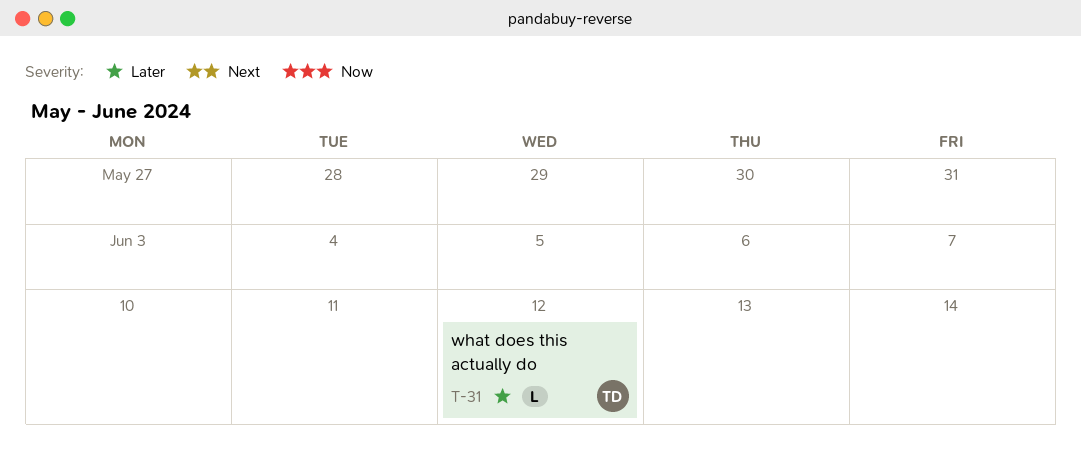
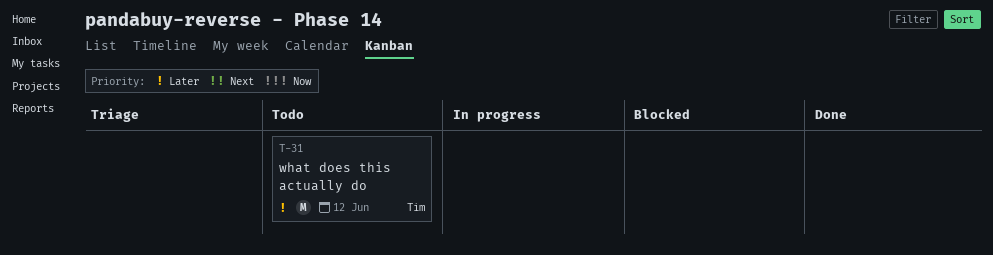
T-31, estimate: L -> M

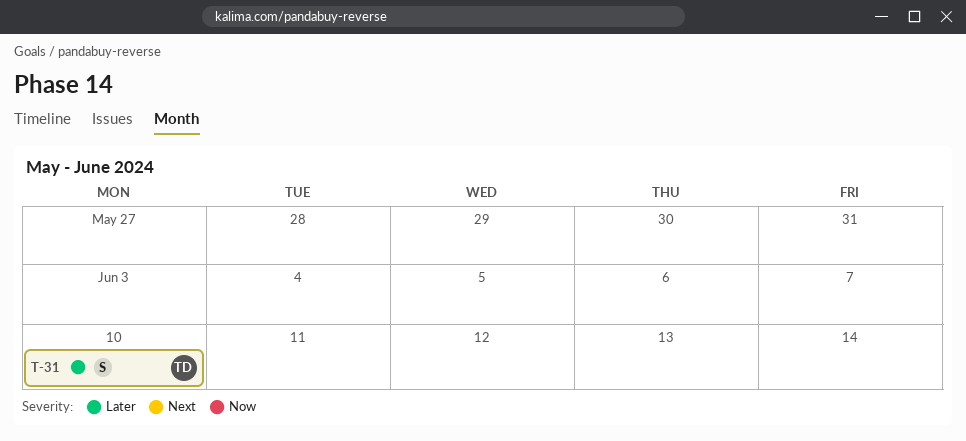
T-31, estimate: M -> S
T-31, due: Jun 12 -> Jun 10

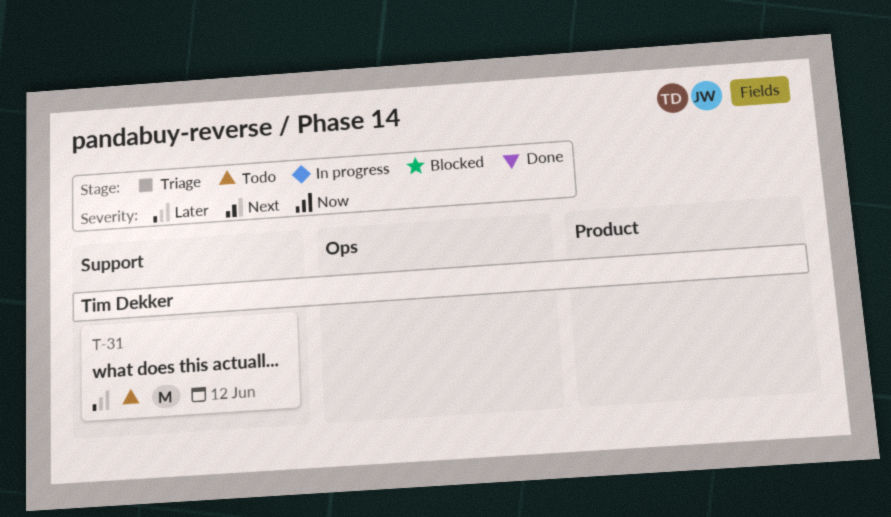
T-31, estimate: S -> M
T-31, due: Jun 10 -> Jun 12

